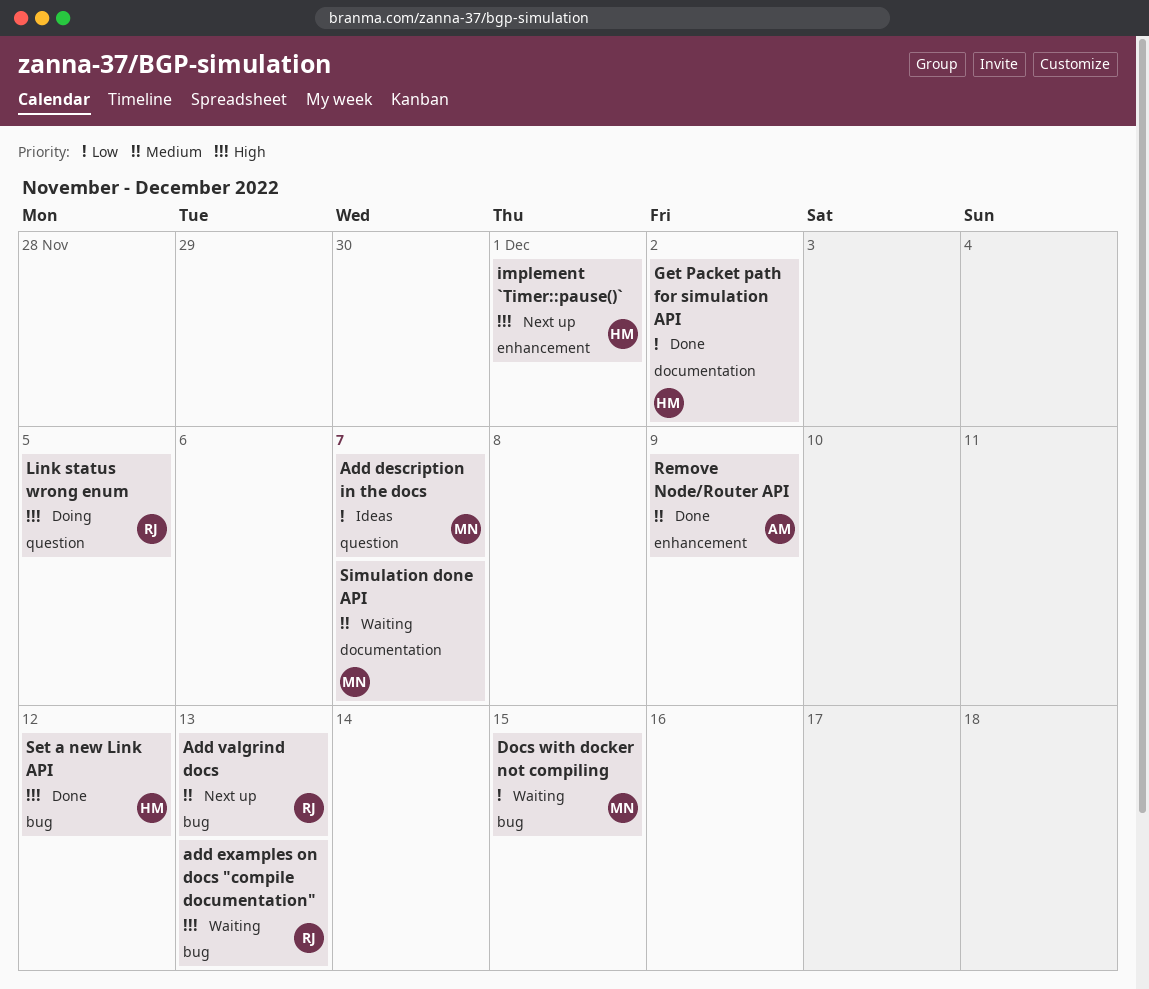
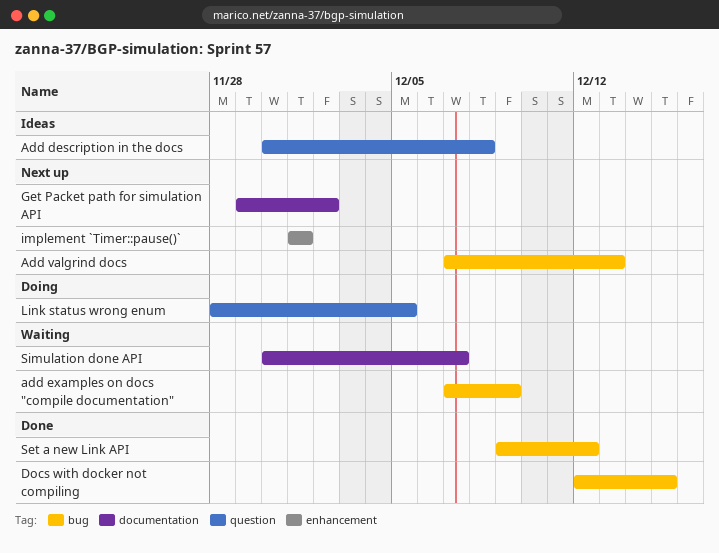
Add description in the docs, due: Dec 7 -> Dec 8
add examples on docs "compile documentation", due: Dec 13 -> Dec 9
Docs with docker not compiling, status: Waiting -> Done
Get Packet path for simulation API, status: Done -> Next up
Remove Node/Router API: present -> none

